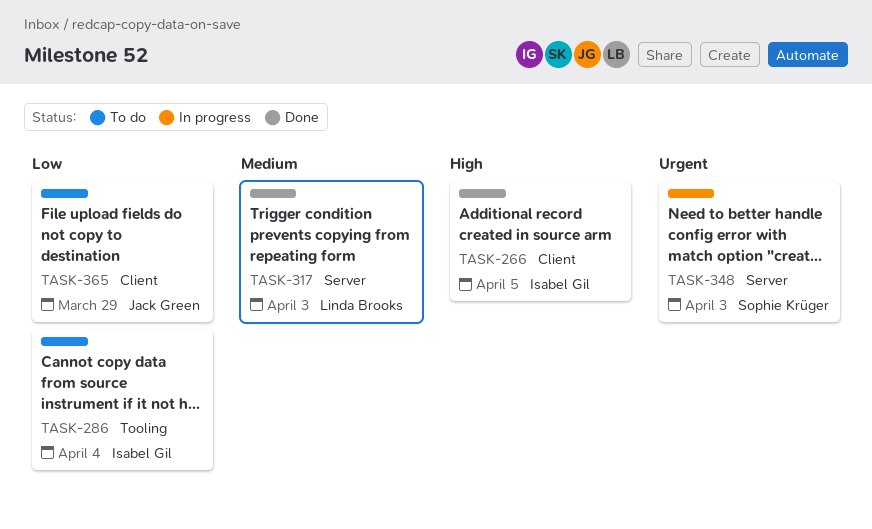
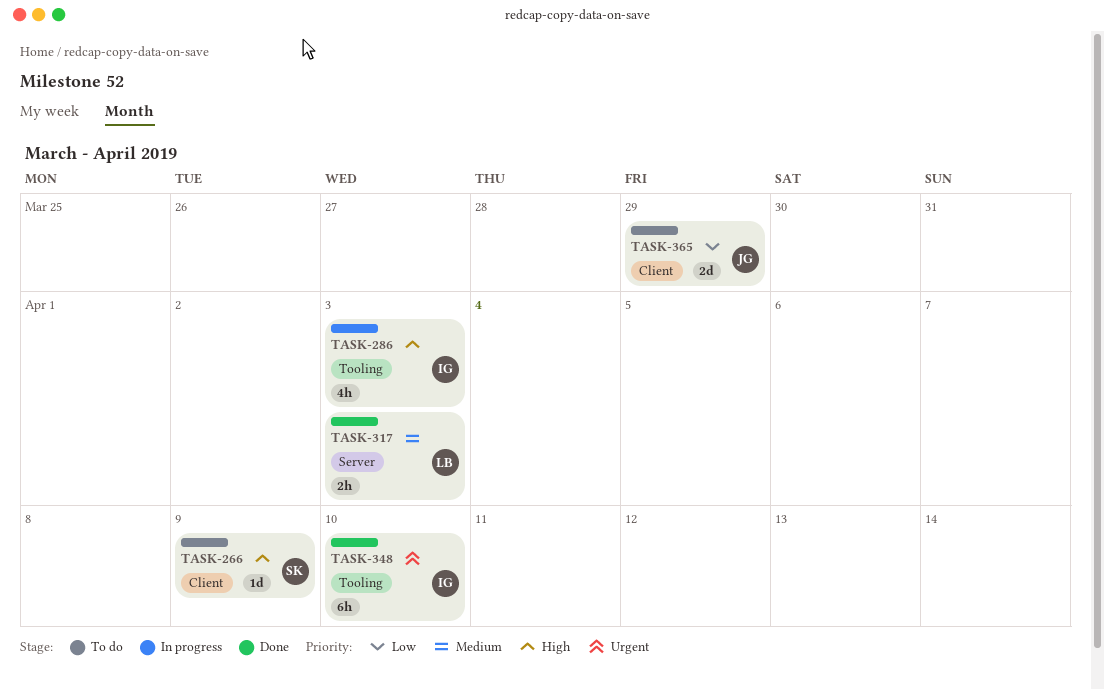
TASK-266, status: Done -> To do
TASK-266, owner: Isabel Gil -> Sophie Krüger
TASK-266, due: Apr 5 -> Apr 9
TASK-286, status: To do -> In progress
TASK-286, priority: Low -> High
TASK-286, due: Apr 4 -> Apr 3
TASK-348, status: In progress -> Done
TASK-348, owner: Sophie Krüger -> Isabel Gil
TASK-348, label: Server -> Tooling
TASK-348, due: Apr 3 -> Apr 10

